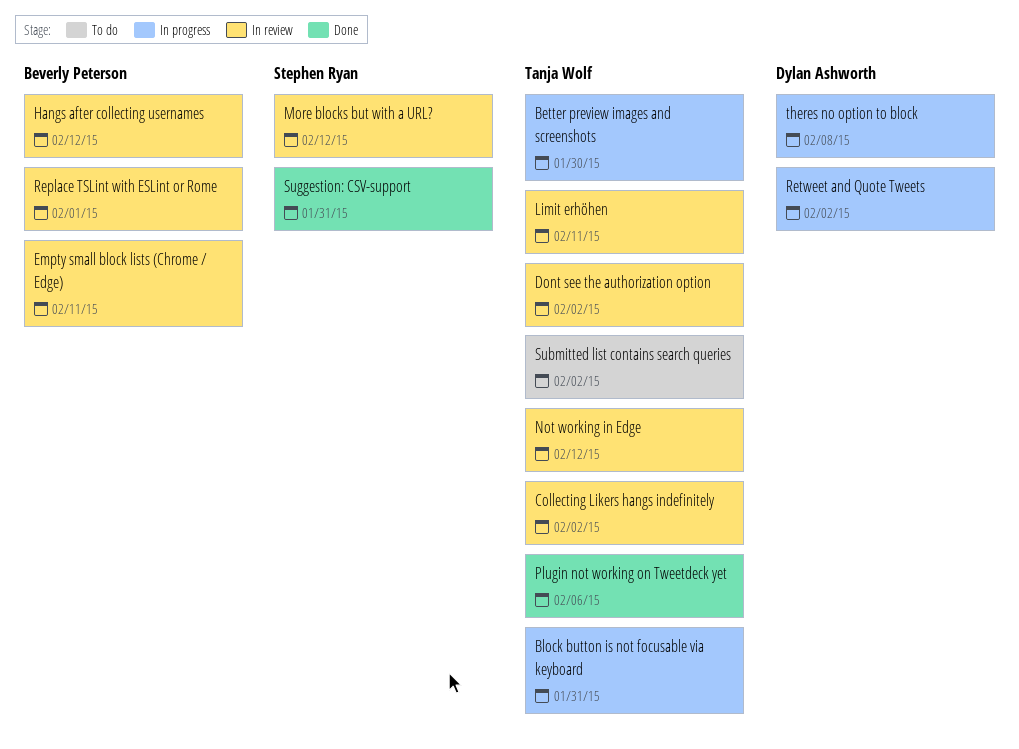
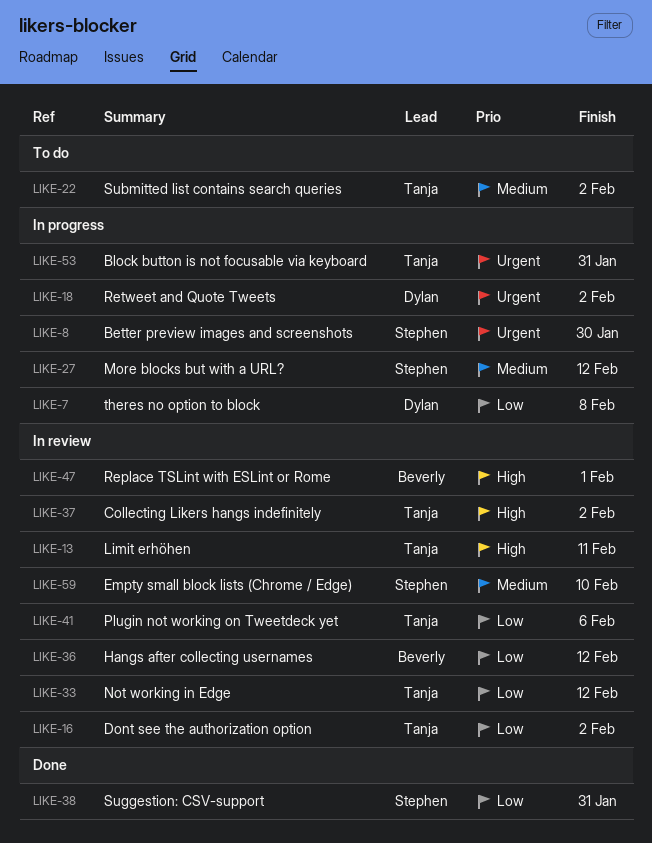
Better preview images and screenshots, owner: Tanja Wolf -> Stephen Ryan
Empty small block lists (Chrome / Edge), owner: Beverly Peterson -> Stephen Ryan
Empty small block lists (Chrome / Edge), due: Feb 11 -> Feb 10
More blocks but with a URL?, status: In review -> In progress
Plugin not working on Tweetdeck yet, status: Done -> In review

